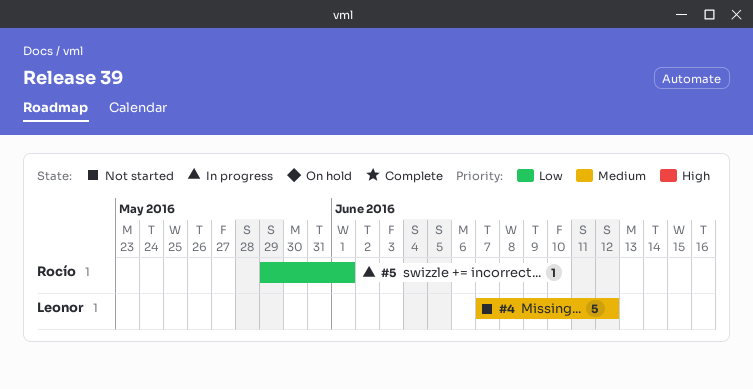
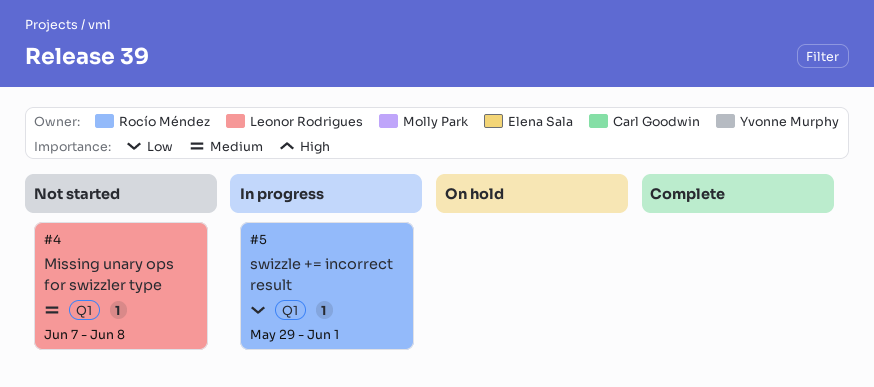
#4, estimate: 5 -> 1
#4, due: Jun 12 -> Jun 8

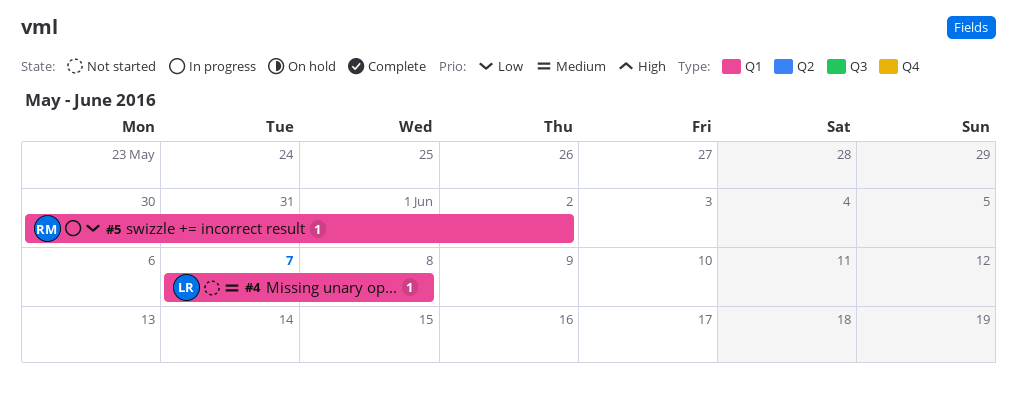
#5, start: May 29 -> May 30
#5, due: Jun 1 -> Jun 2

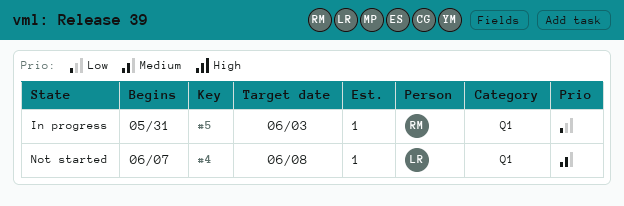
#5, start: May 30 -> May 31
#5, due: Jun 2 -> Jun 3

